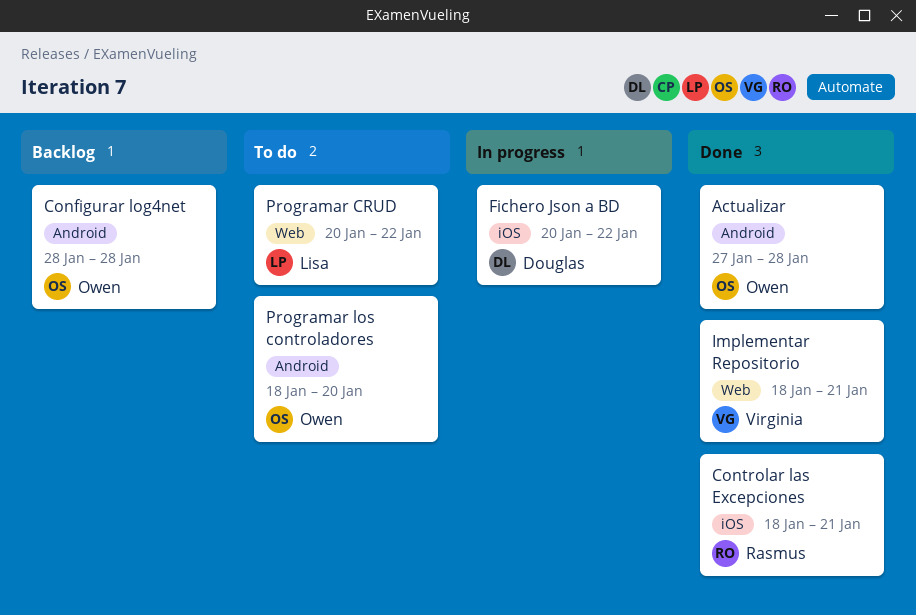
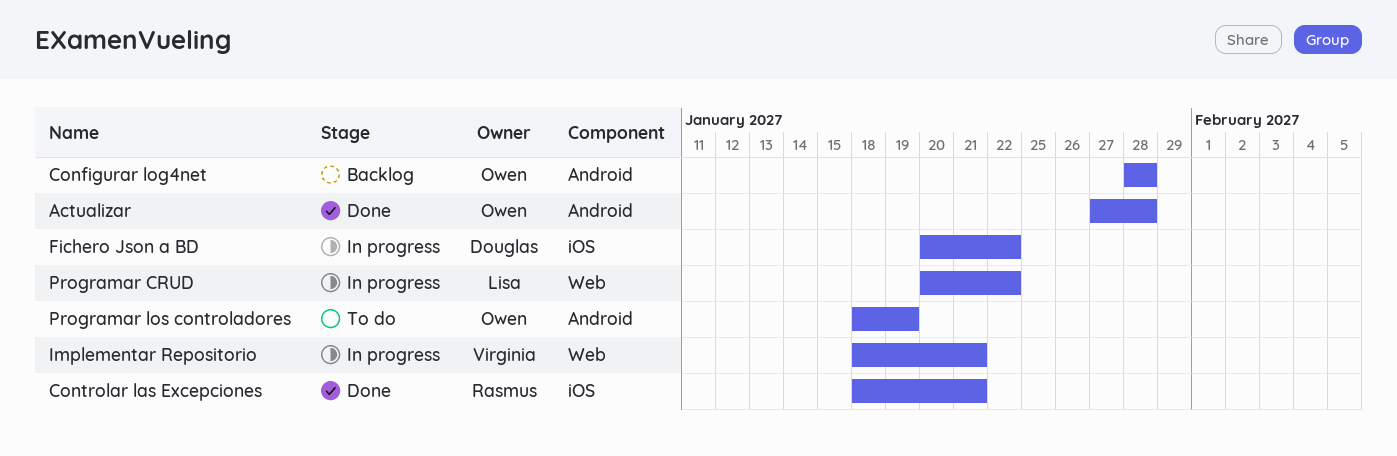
Implementar Repositorio, status: Done -> In progress
Programar CRUD, status: To do -> In progress
Programar los controladores, due: Jan 20 -> Jan 19

